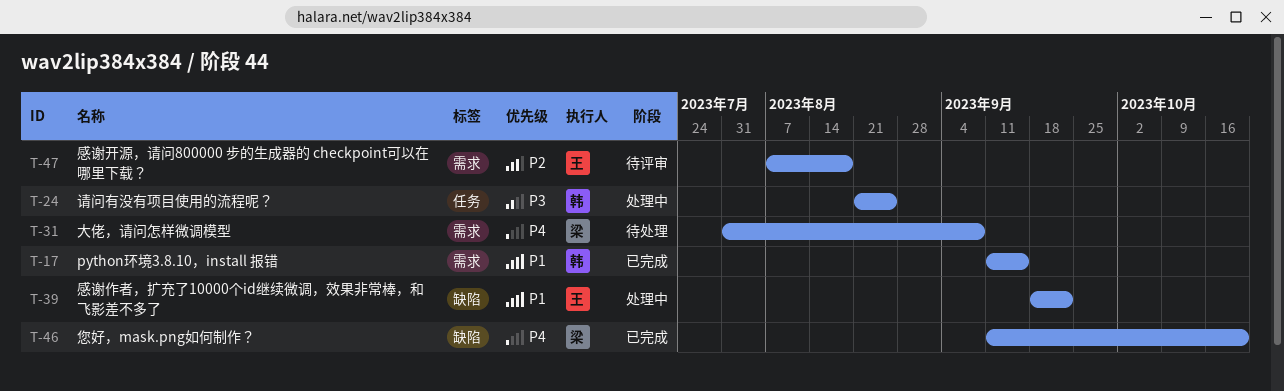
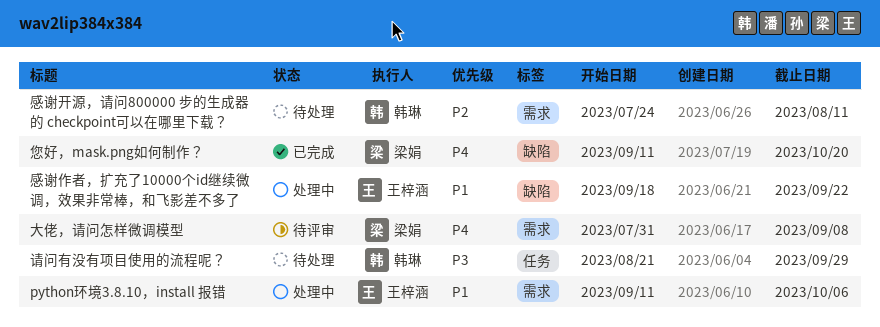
python环境3.8.10，install 报错, status: 已完成 -> 处理中
python环境3.8.10，install 报错, owner: 韩琳 -> 王梓涵
python环境3.8.10，install 报错, due: Sep 15 -> Oct 6
大佬，请问怎样微调模型, status: 待处理 -> 待评审
感谢开源，请问800000 步的生成器的 checkpoint可以在哪里下载？, status: 待评审 -> 待处理
感谢开源，请问800000 步的生成器的 checkpoint可以在哪里下载？, owner: 王梓涵 -> 韩琳
感谢开源，请问800000 步的生成器的 checkpoint可以在哪里下载？, start: Aug 7 -> Jul 24
感谢开源，请问800000 步的生成器的 checkpoint可以在哪里下载？, due: Aug 18 -> Aug 11
请问有没有项目使用的流程呢？, status: 处理中 -> 待处理
请问有没有项目使用的流程呢？, due: Aug 25 -> Sep 29

